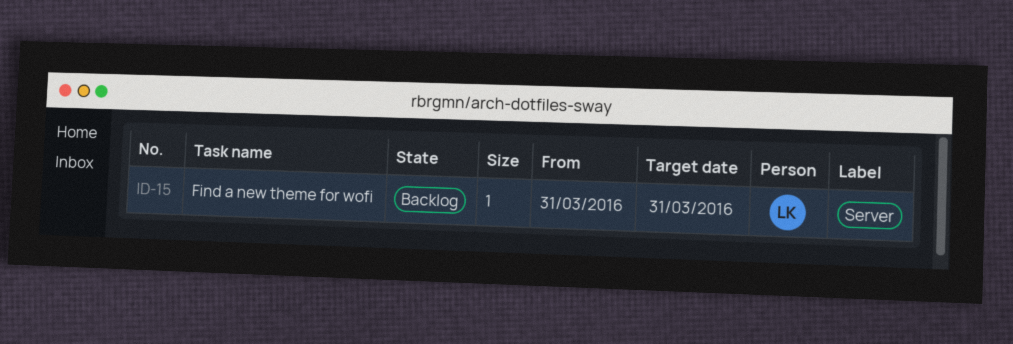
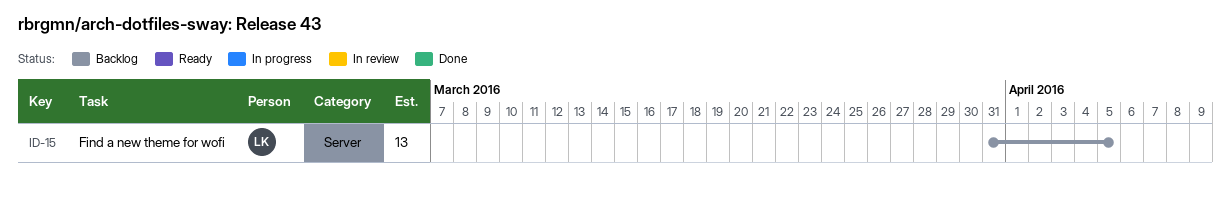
ID-15, estimate: 1 -> 13
ID-15, due: Mar 31 -> Apr 5

